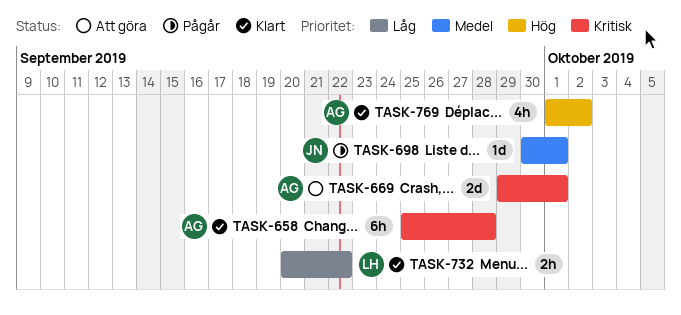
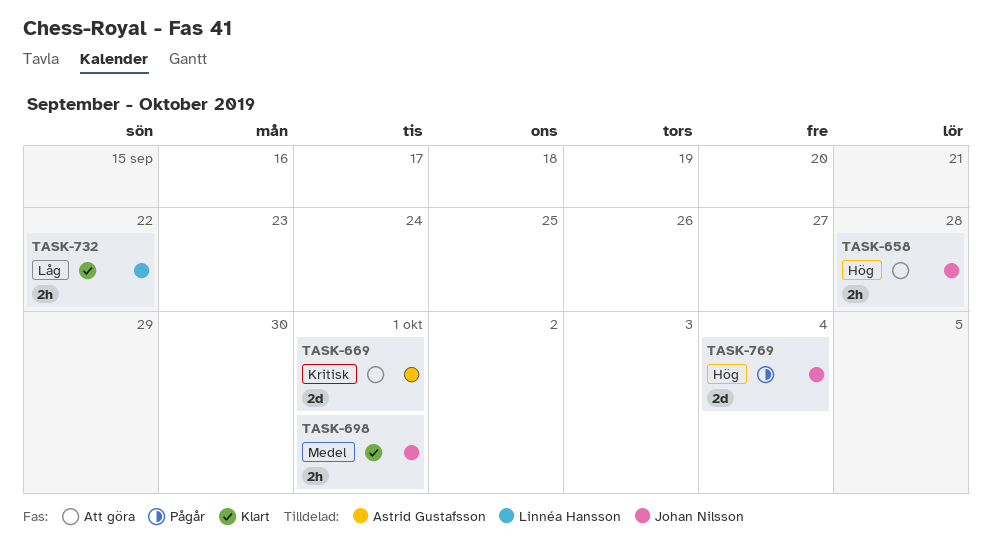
TASK-658, status: Klart -> Att göra
TASK-658, owner: Astrid Gustafsson -> Johan Nilsson
TASK-658, priority: Kritisk -> Hög
TASK-658, estimate: 6h -> 2h
TASK-698, status: Pågår -> Klart
TASK-698, estimate: 1d -> 2h
TASK-769, status: Klart -> Pågår
TASK-769, owner: Astrid Gustafsson -> Johan Nilsson
TASK-769, estimate: 4h -> 2d
TASK-769, due: Oct 2 -> Oct 4

